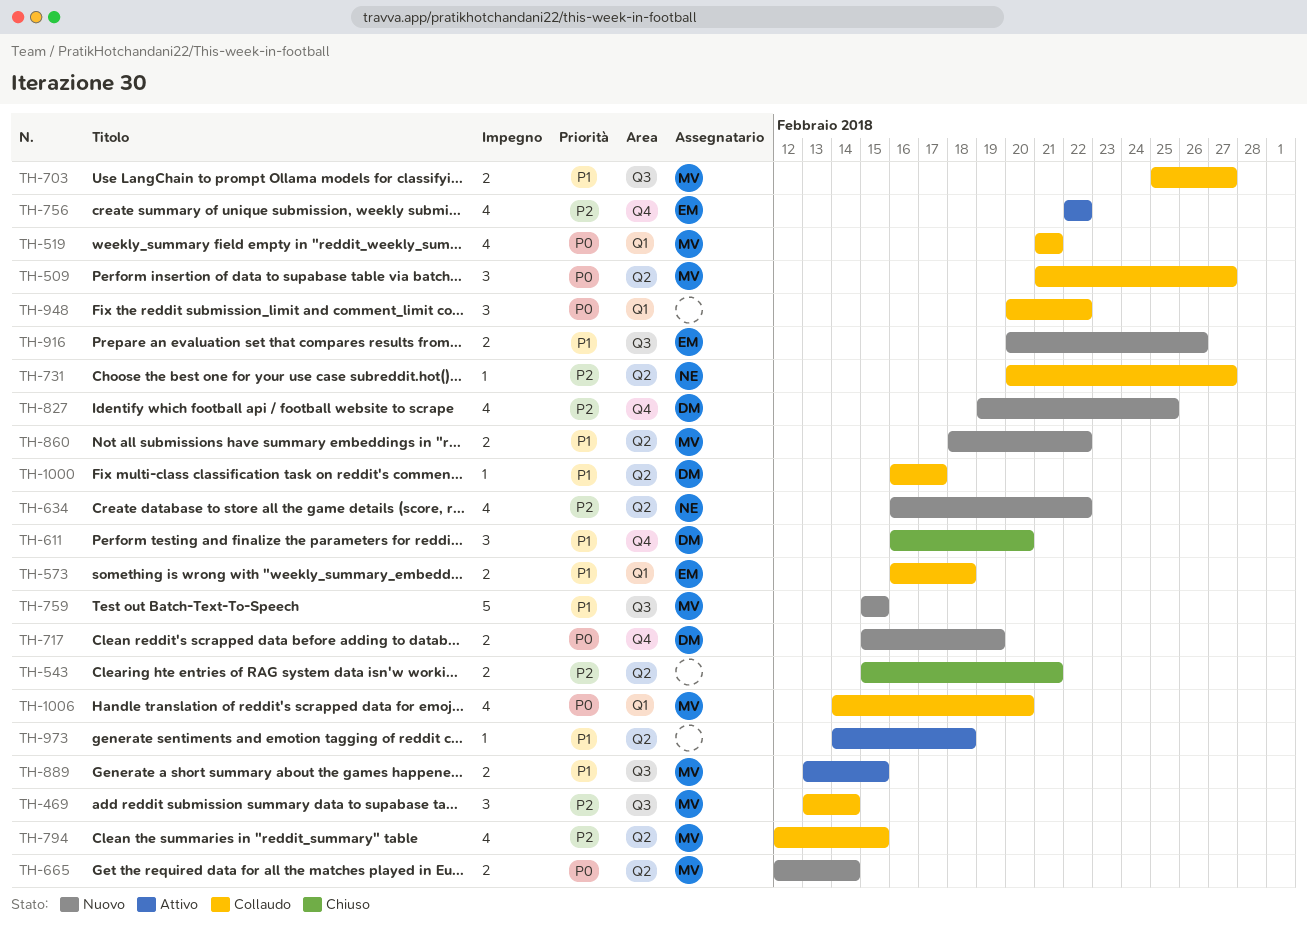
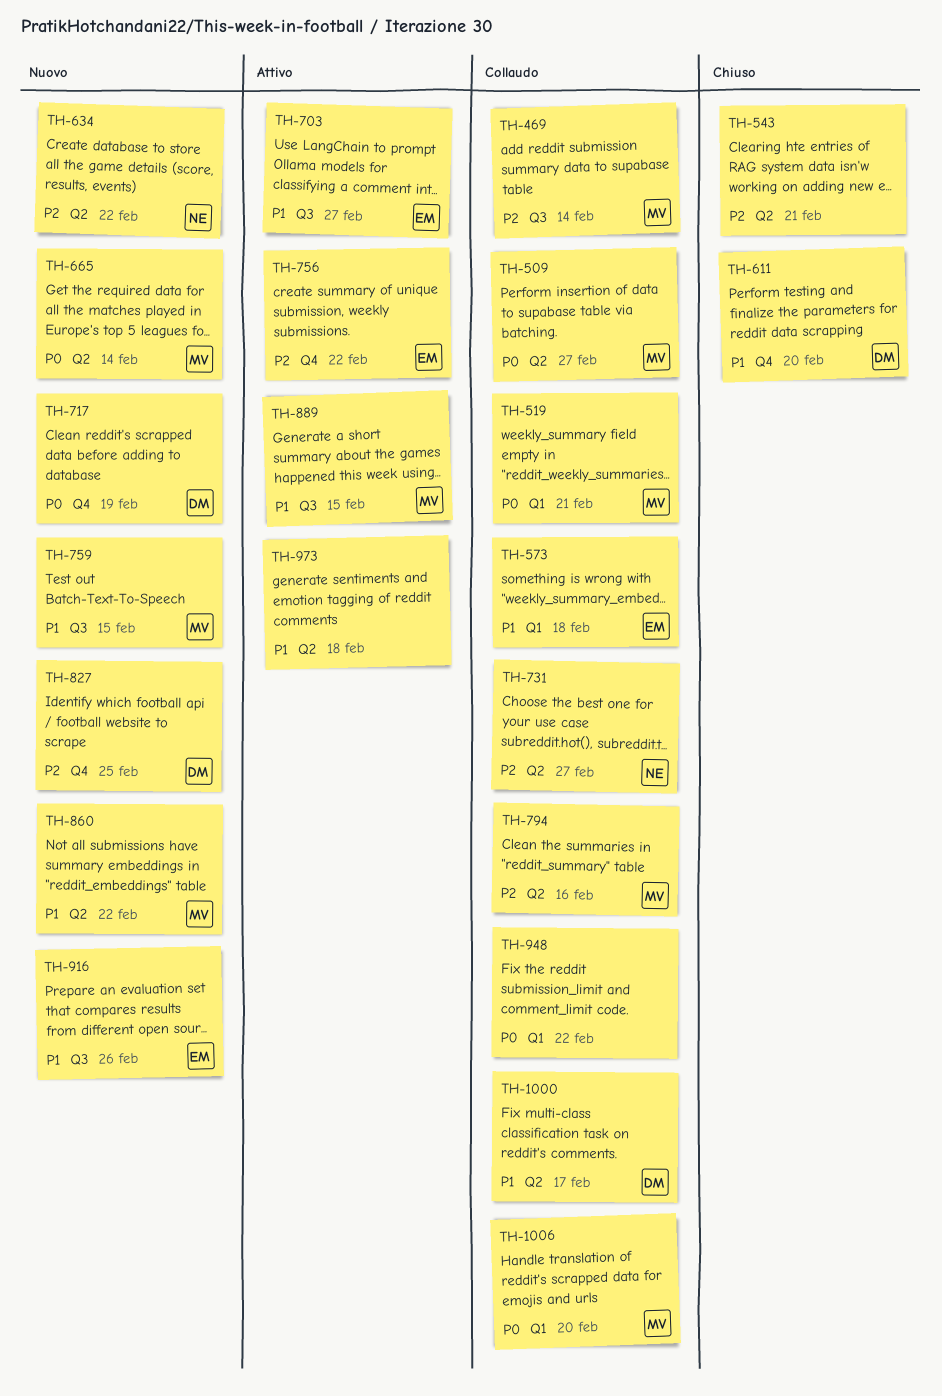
TH-703, status: Collaudo -> Attivo
TH-703, owner: MV -> EM
TH-794, due: Feb 15 -> Feb 16

